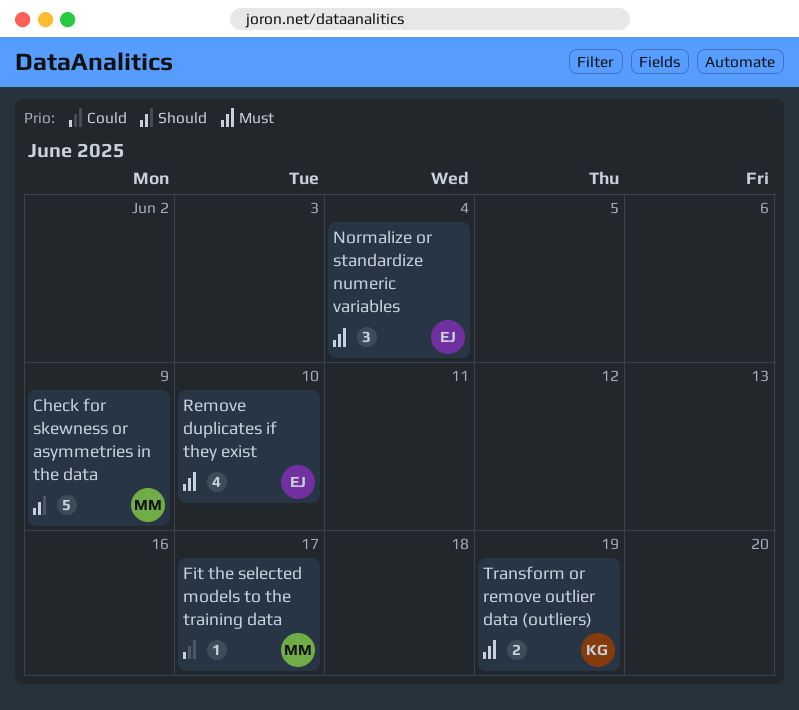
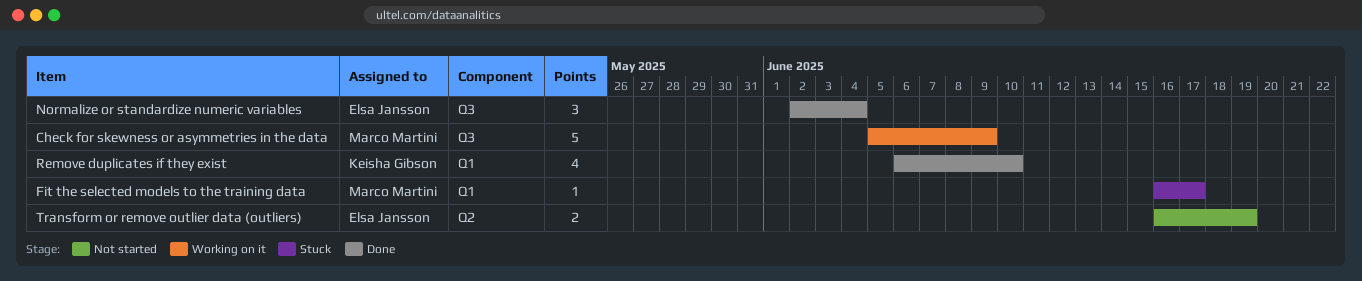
Remove duplicates if they exist, owner: Elsa Jansson -> Keisha Gibson
Transform or remove outlier data (outliers), owner: Keisha Gibson -> Elsa Jansson

